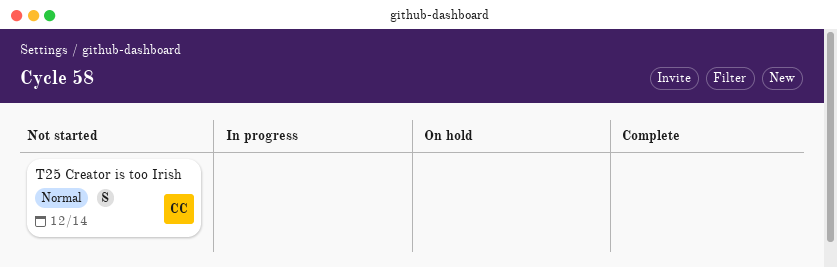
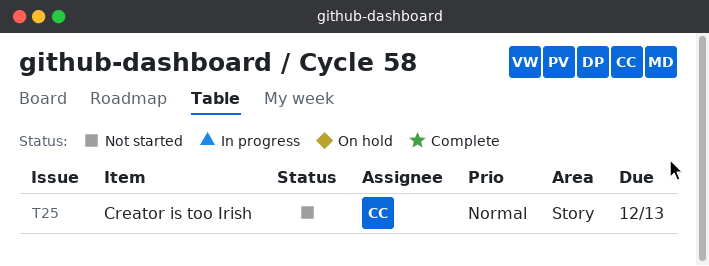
T25, due: Dec 14 -> Dec 13

